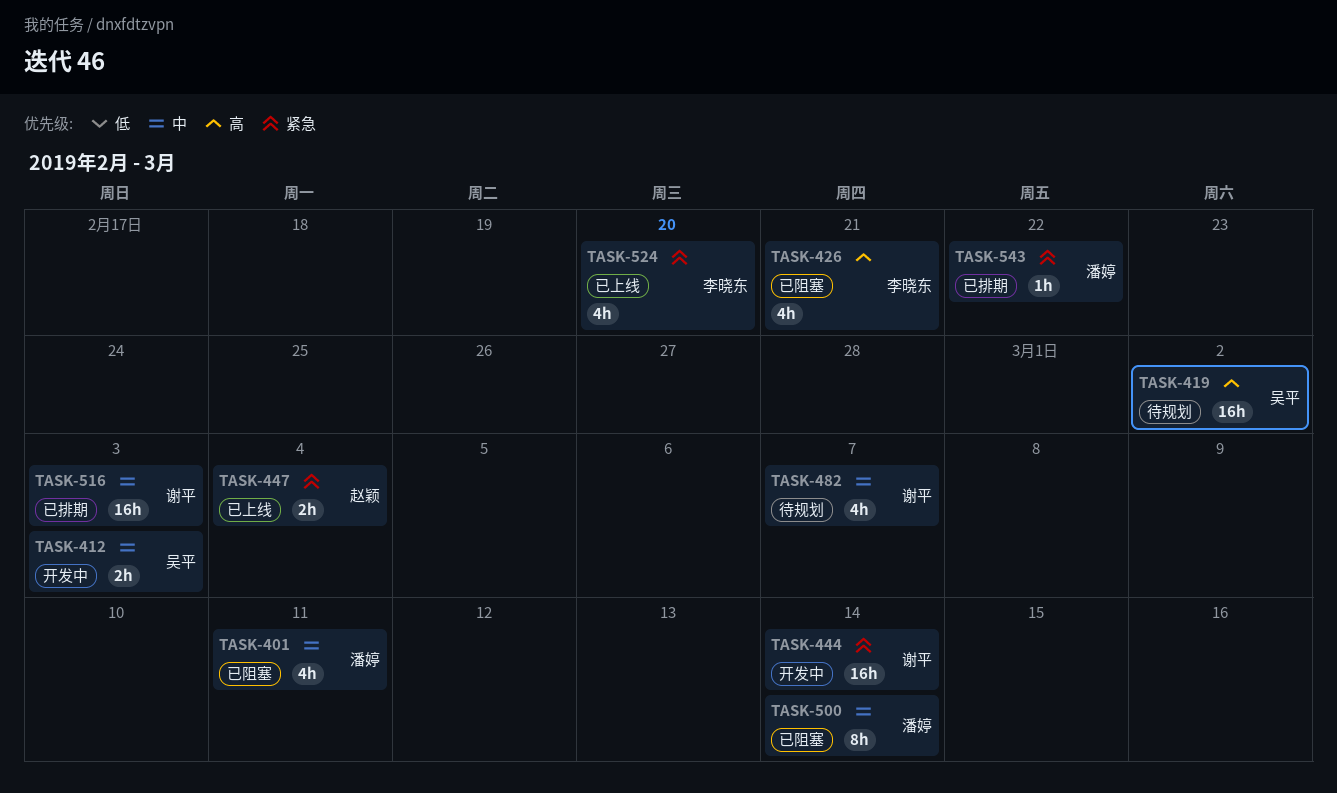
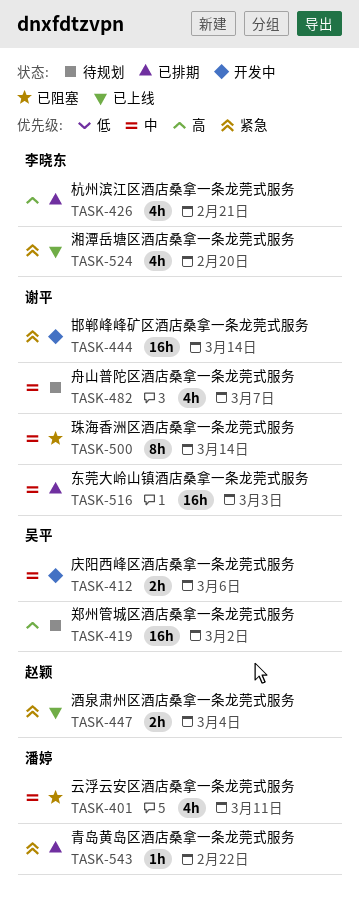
TASK-412, due: Mar 3 -> Mar 6
TASK-426, status: 已阻塞 -> 已排期
TASK-500, owner: 潘婷 -> 谢平

